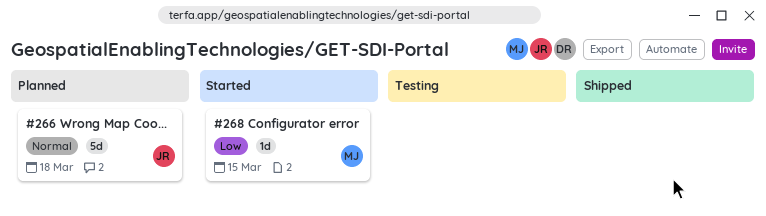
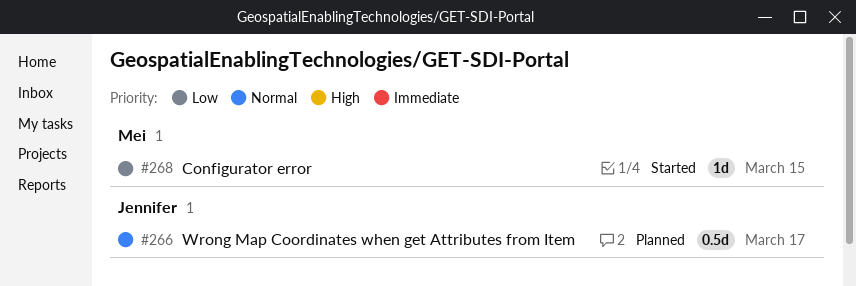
#266, estimate: 5d -> 0.5d
#266, due: Mar 18 -> Mar 17

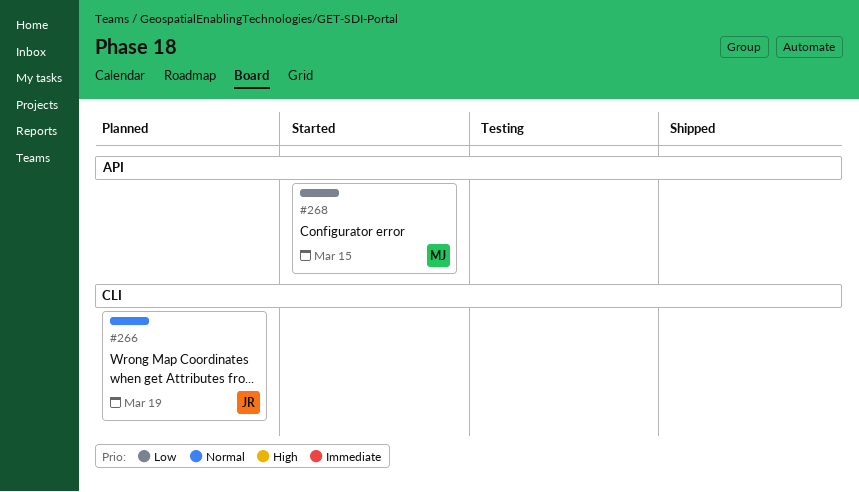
#266, due: Mar 17 -> Mar 19

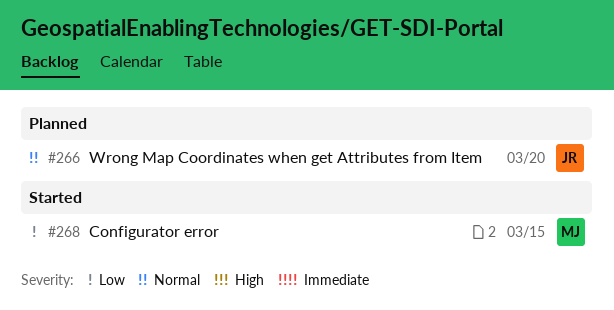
#266, due: Mar 19 -> Mar 20

